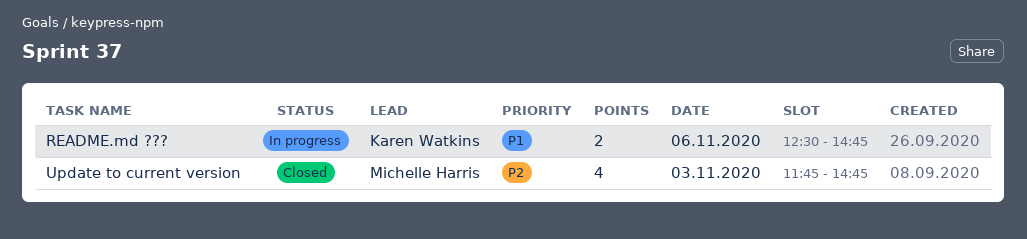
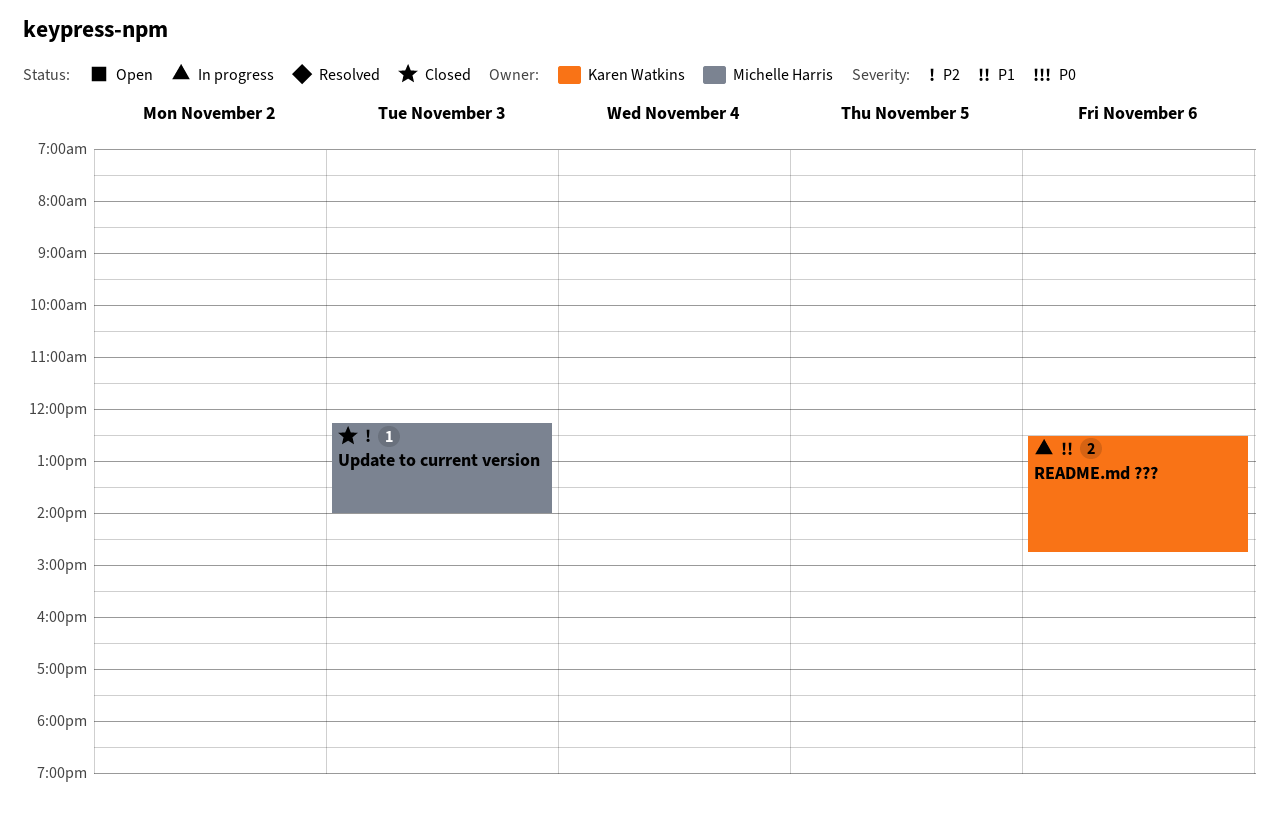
Update to current version, estimate: 4 -> 1
Update to current version, begins: 11:45 -> 12:15
Update to current version, ends: 14:45 -> 14:00

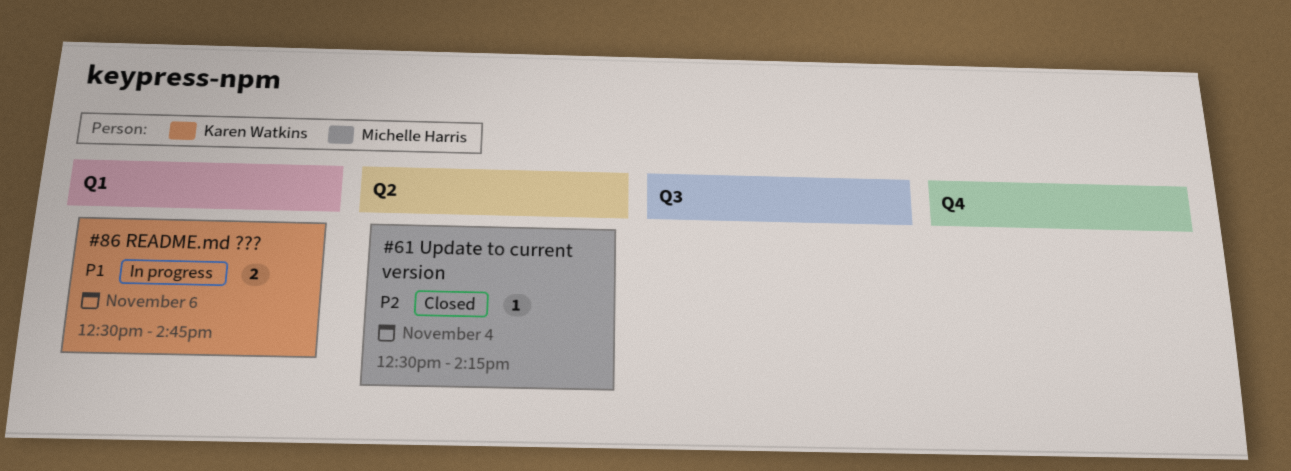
Update to current version, day: Nov 3 -> Nov 4
Update to current version, begins: 12:15 -> 12:30
Update to current version, ends: 14:00 -> 14:15

